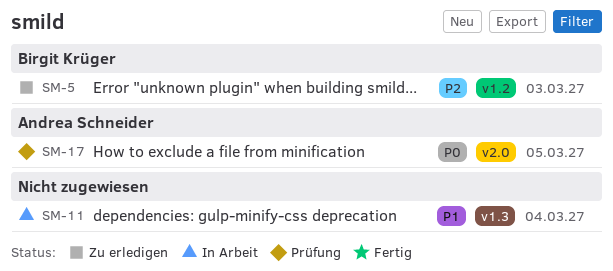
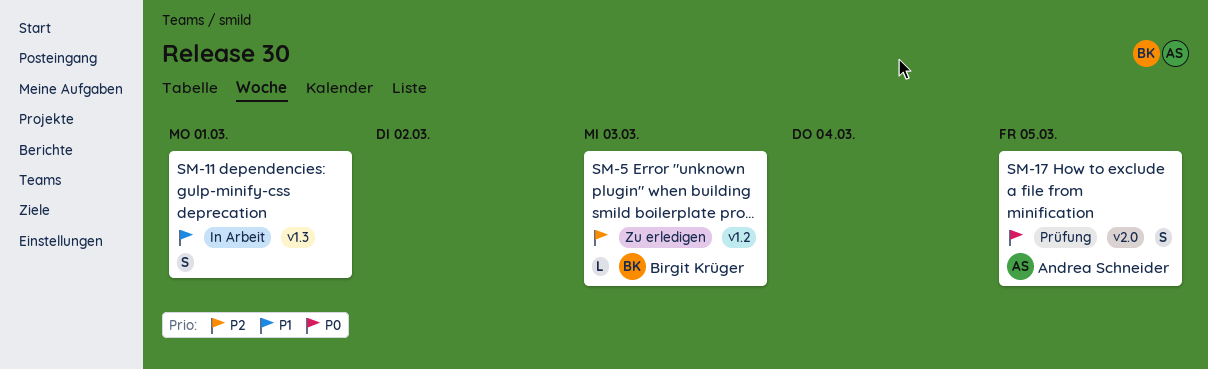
SM-11, due: Mar 4 -> Mar 1

